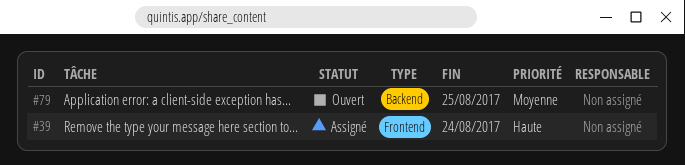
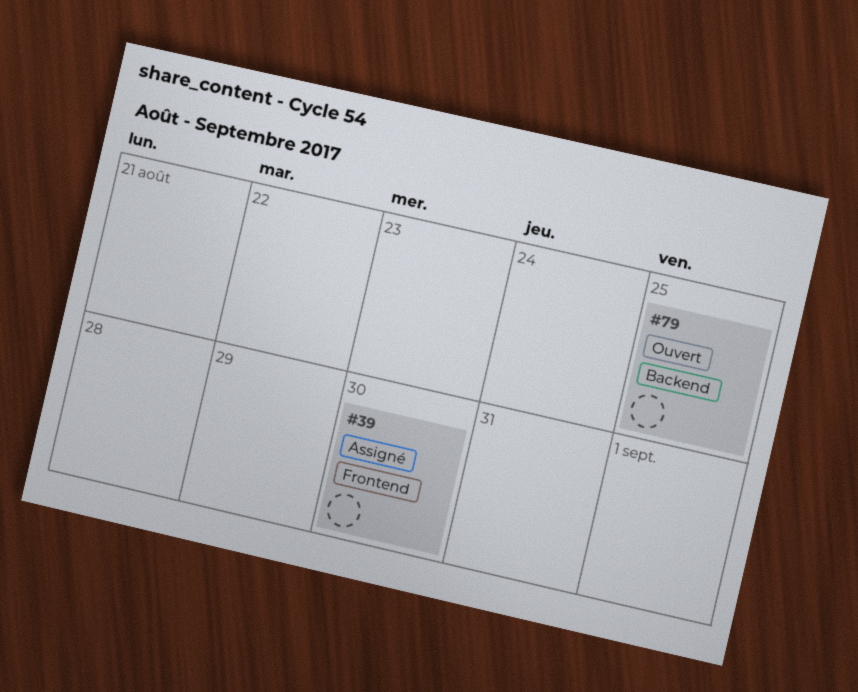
#39, due: Aug 24 -> Aug 30

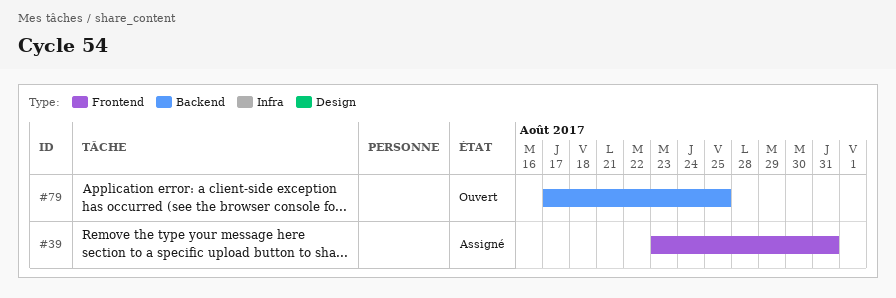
#39, due: Aug 30 -> Aug 31

